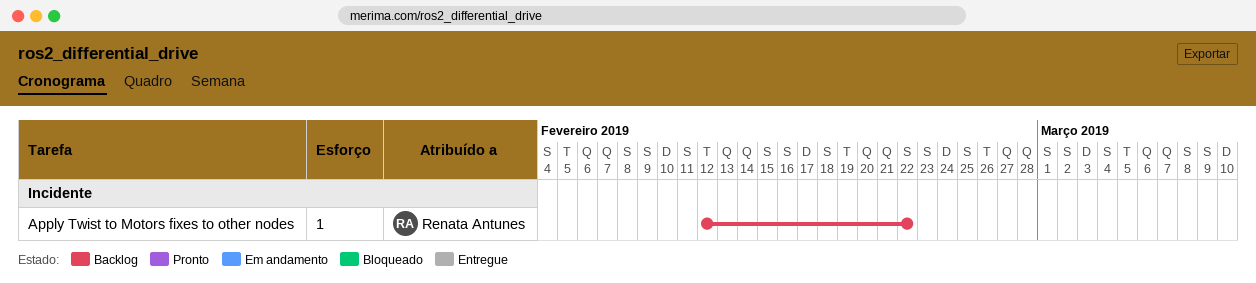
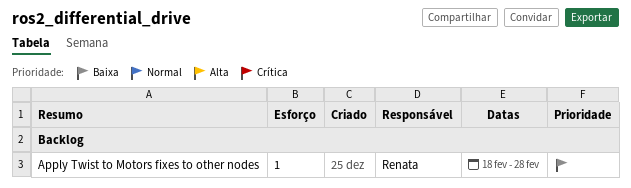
Apply Twist to Motors fixes to other nodes, start: Feb 12 -> Feb 18
Apply Twist to Motors fixes to other nodes, due: Feb 22 -> Feb 28

